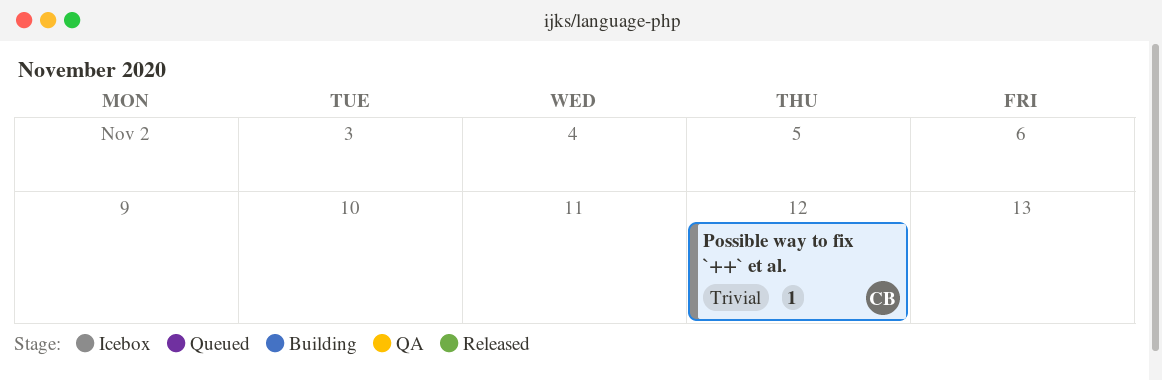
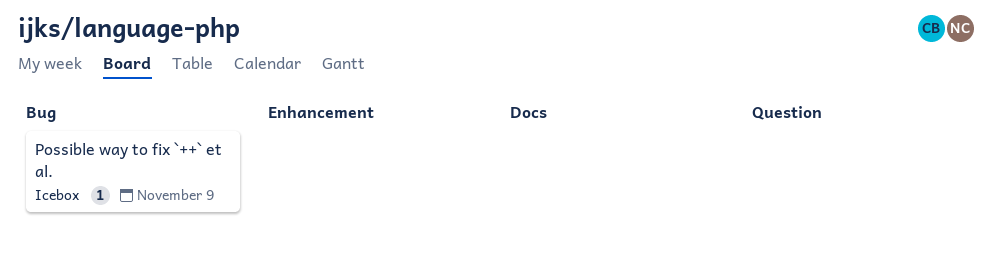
Possible way to fix `++` et al., due: Nov 12 -> Nov 9

